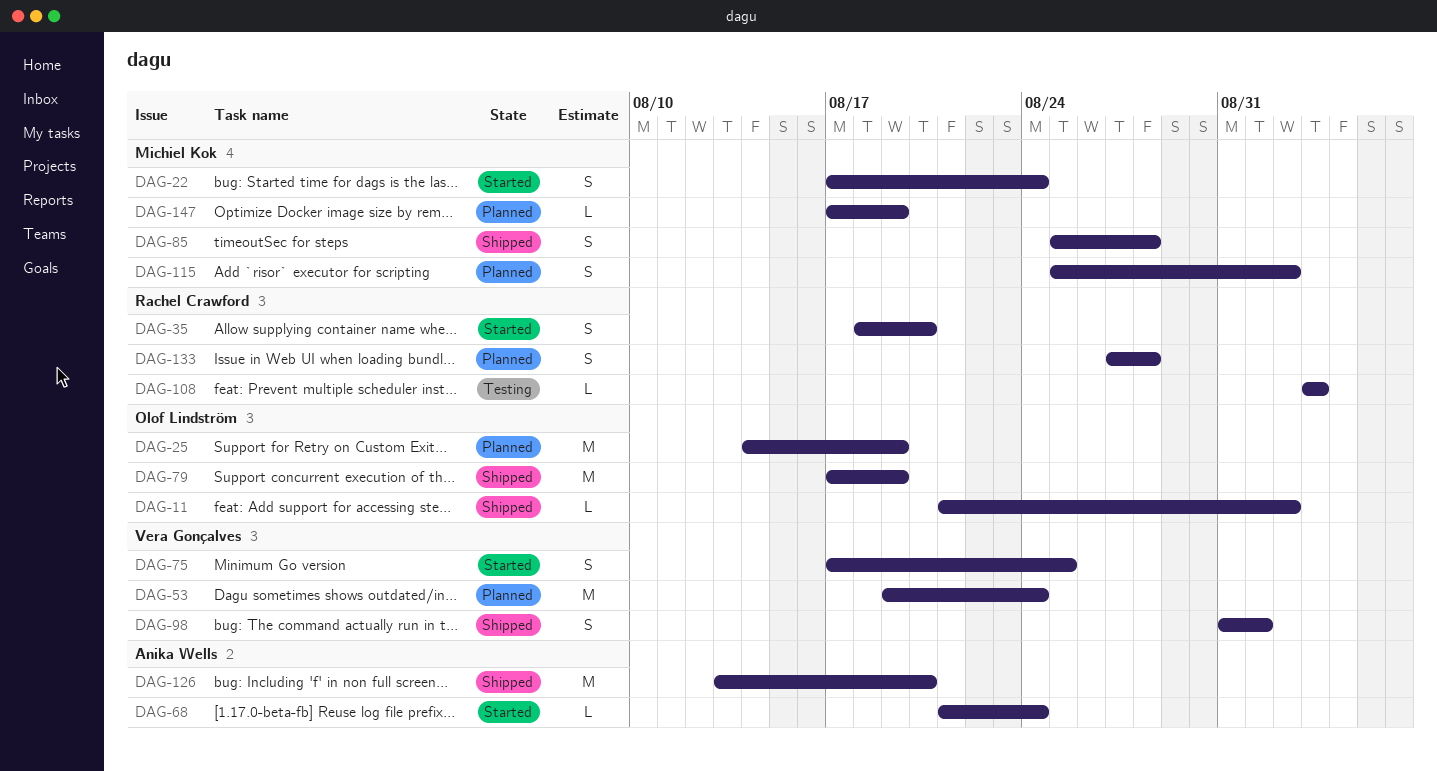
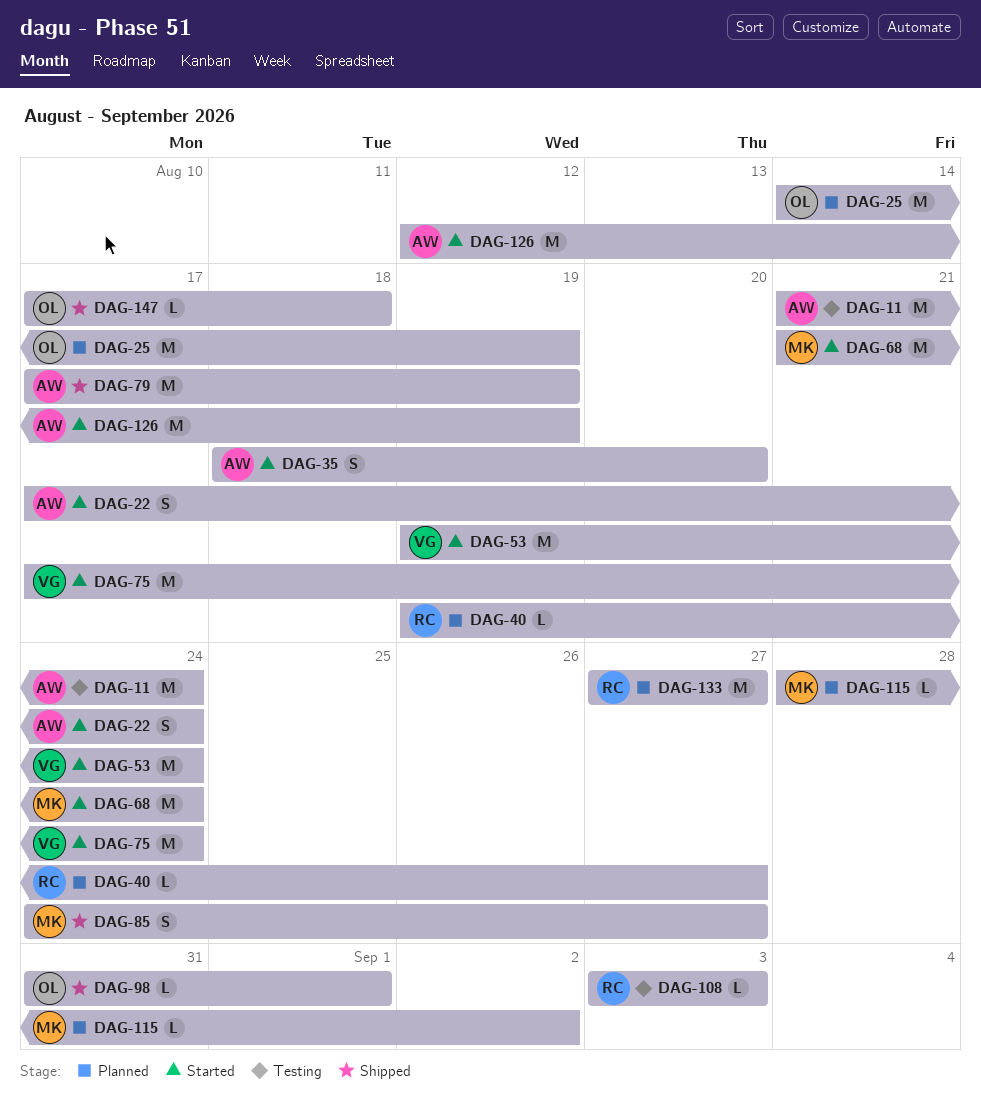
DAG-11, status: Shipped -> Testing
DAG-11, owner: Olof Lindström -> Anika Wells
DAG-11, estimate: L -> M
DAG-11, due: Sep 2 -> Aug 24
DAG-22, owner: Michiel Kok -> Anika Wells
DAG-35, owner: Rachel Crawford -> Anika Wells
DAG-40: none -> present
DAG-53, status: Planned -> Started
DAG-68, owner: Anika Wells -> Michiel Kok
DAG-68, estimate: L -> M
DAG-75, estimate: S -> M
DAG-75, due: Aug 25 -> Aug 24
DAG-79, owner: Olof Lindström -> Anika Wells
DAG-85, start: Aug 25 -> Aug 24
DAG-85, due: Aug 28 -> Aug 27
DAG-98, owner: Vera Gonçalves -> Olof Lindström
DAG-98, estimate: S -> L
DAG-115, estimate: S -> L
DAG-115, start: Aug 25 -> Aug 28
DAG-126, status: Shipped -> Started
DAG-126, start: Aug 13 -> Aug 12
DAG-126, due: Aug 20 -> Aug 19
DAG-133, estimate: S -> M
DAG-133, due: Aug 28 -> Aug 27
DAG-147, status: Planned -> Shipped
DAG-147, owner: Michiel Kok -> Olof Lindström
DAG-147, due: Aug 19 -> Aug 18

